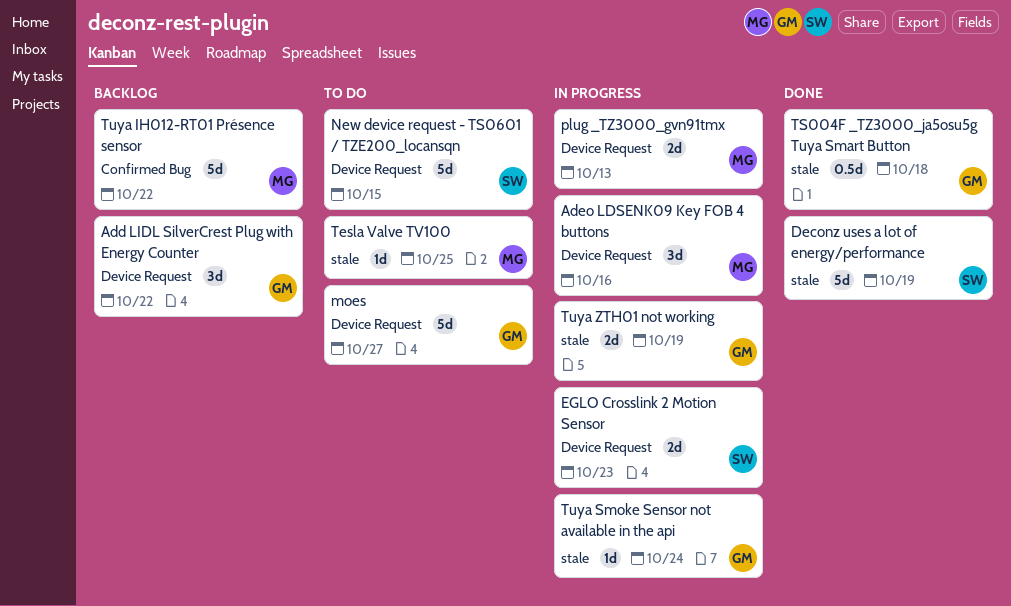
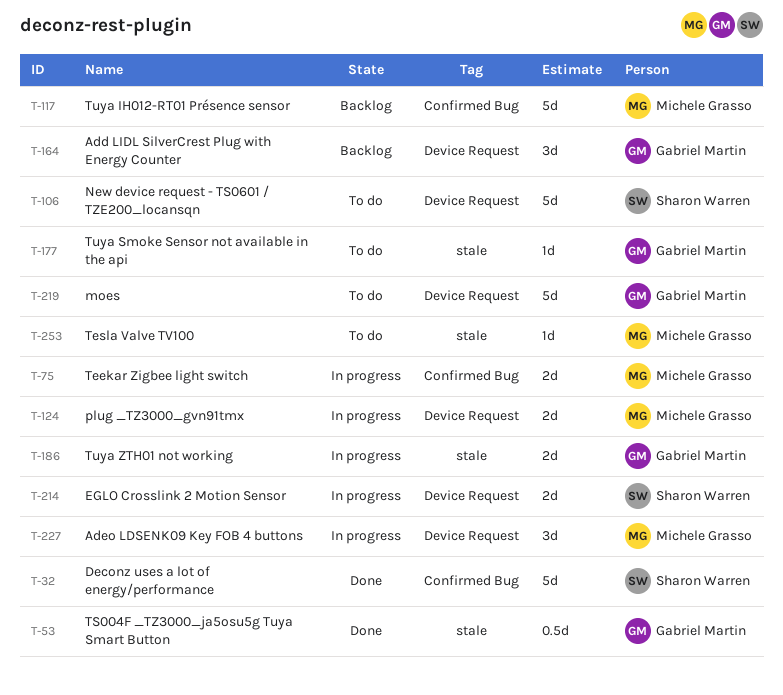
Deconz uses a lot of energy/performance, label: stale -> Confirmed Bug
Teekar Zigbee light switch: none -> present
Tuya Smoke Sensor not available in the api, status: In progress -> To do

